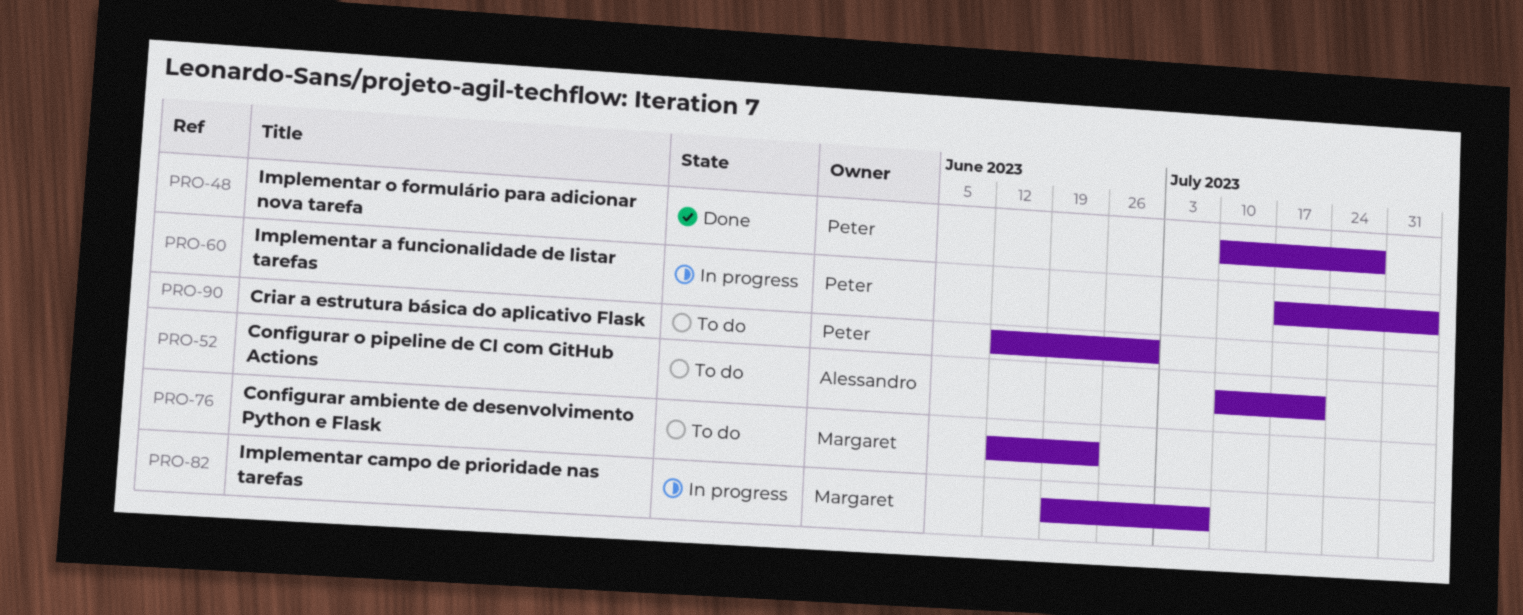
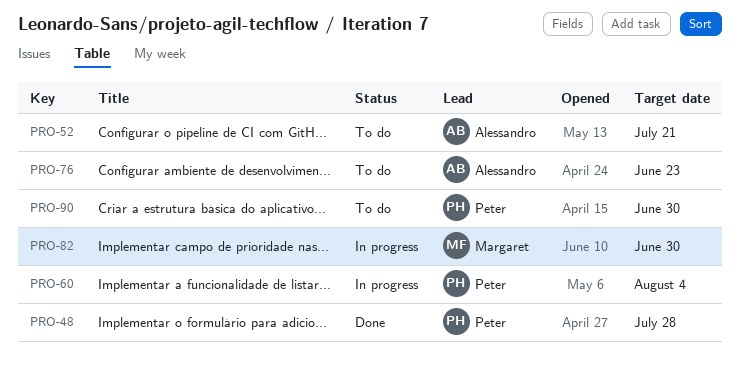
PRO-76, owner: Margaret -> Alessandro
PRO-82, due: Jul 7 -> Jun 30

